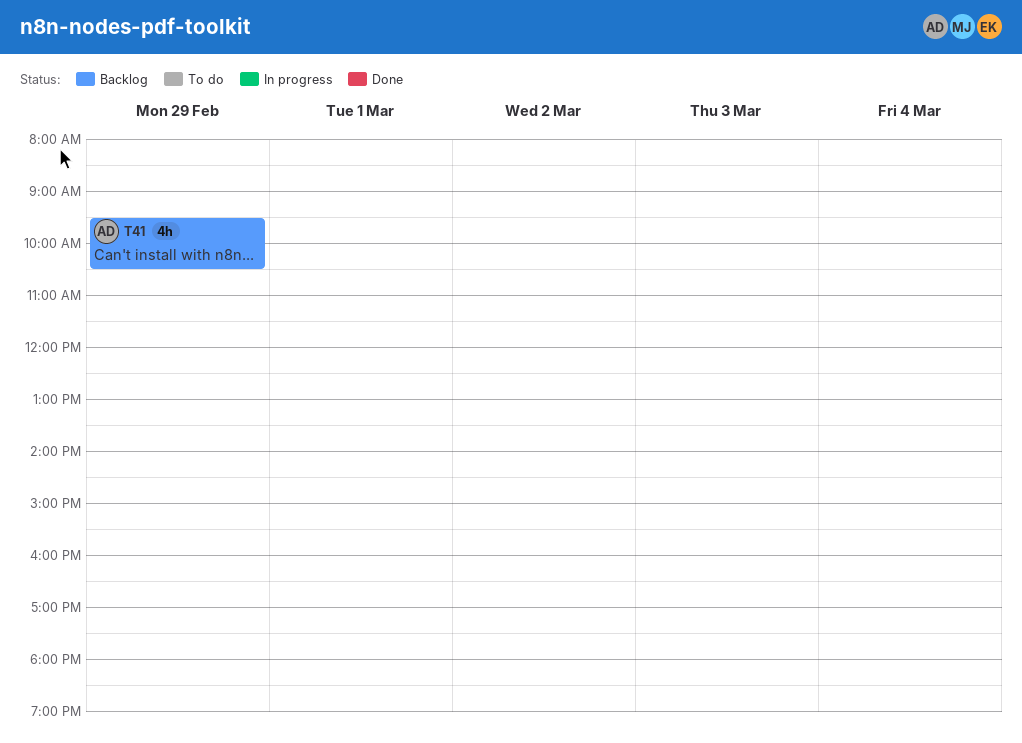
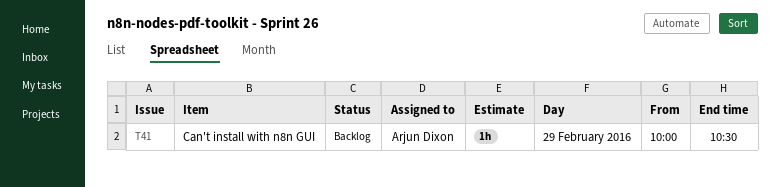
T41, estimate: 4h -> 1h
T41, begins: 09:30 -> 10:00

